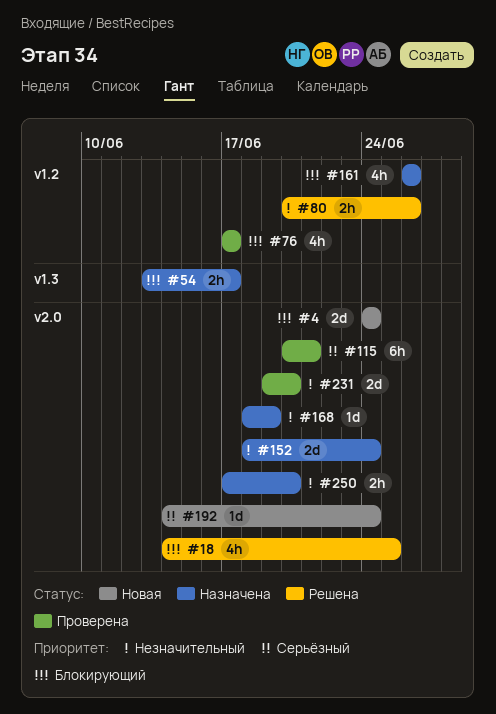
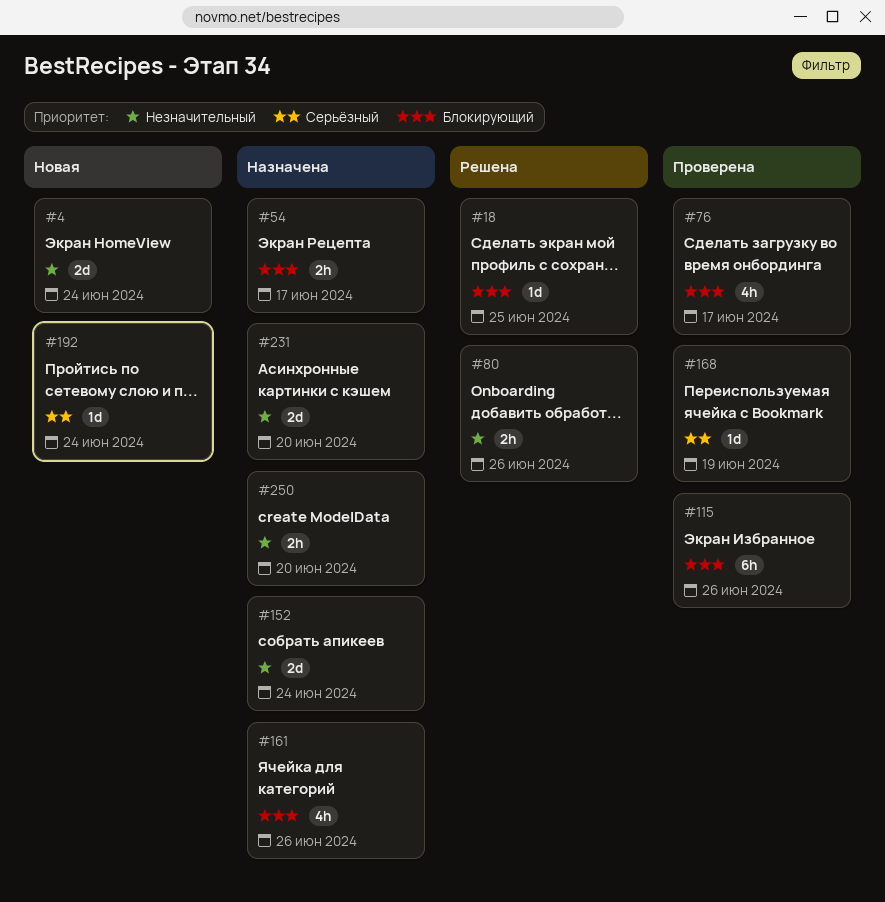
#4, priority: Блокирующий -> Незначительный
#18, estimate: 4h -> 1d
#115, priority: Серьёзный -> Блокирующий
#115, due: Jun 21 -> Jun 26
#168, status: Назначена -> Проверена
#168, priority: Незначительный -> Серьёзный
#231, status: Проверена -> Назначена

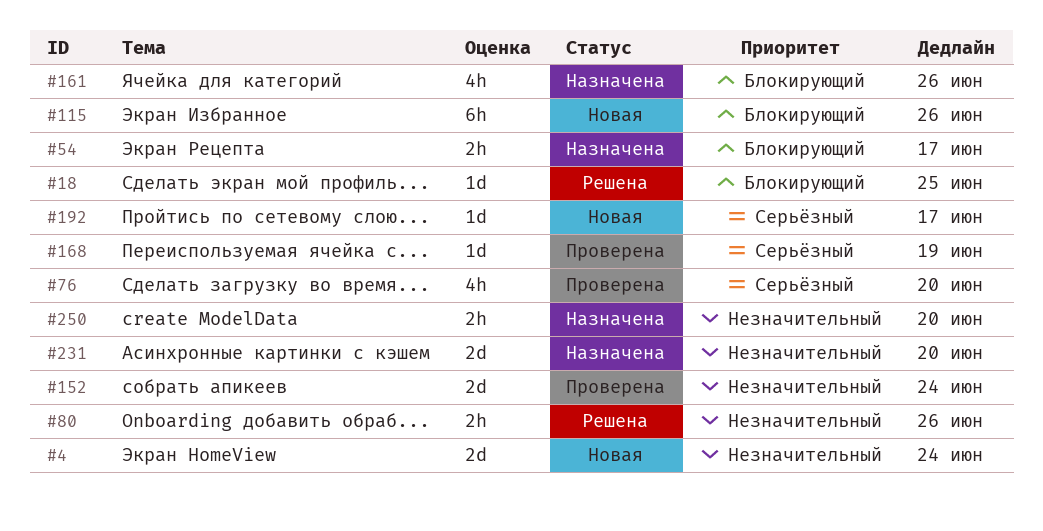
#76, priority: Блокирующий -> Серьёзный
#76, due: Jun 17 -> Jun 20
#115, status: Проверена -> Новая
#152, status: Назначена -> Проверена
#192, due: Jun 24 -> Jun 17

